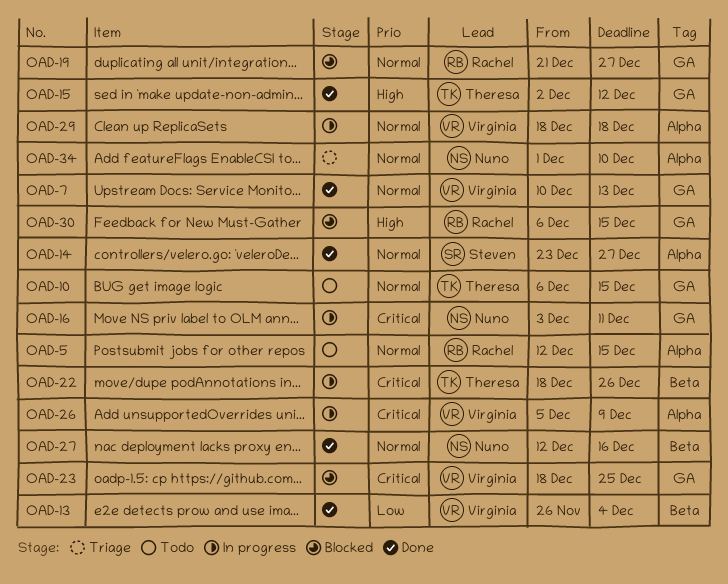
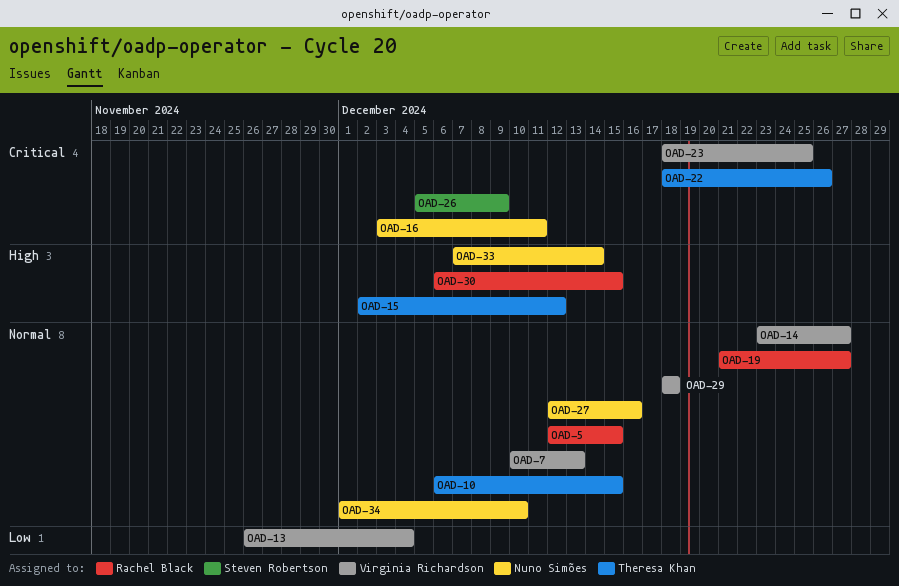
OAD-14, owner: Steven Robertson -> Virginia Richardson
OAD-26, owner: Virginia Richardson -> Steven Robertson
OAD-33: none -> present

